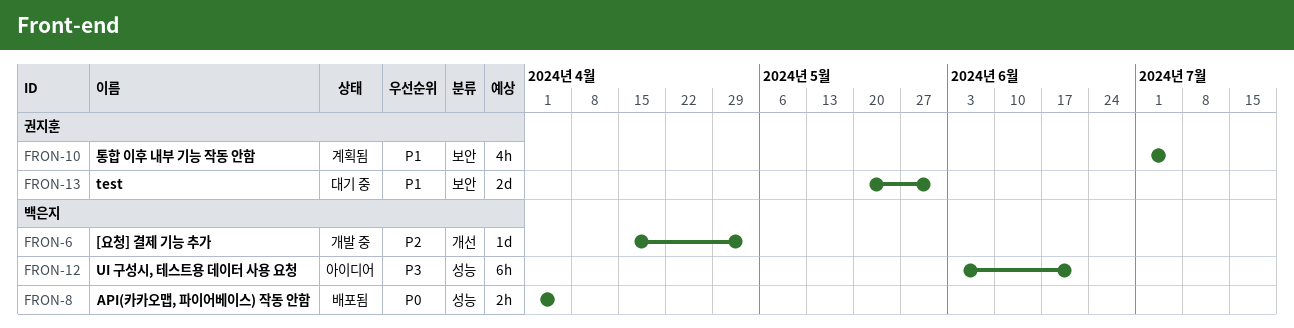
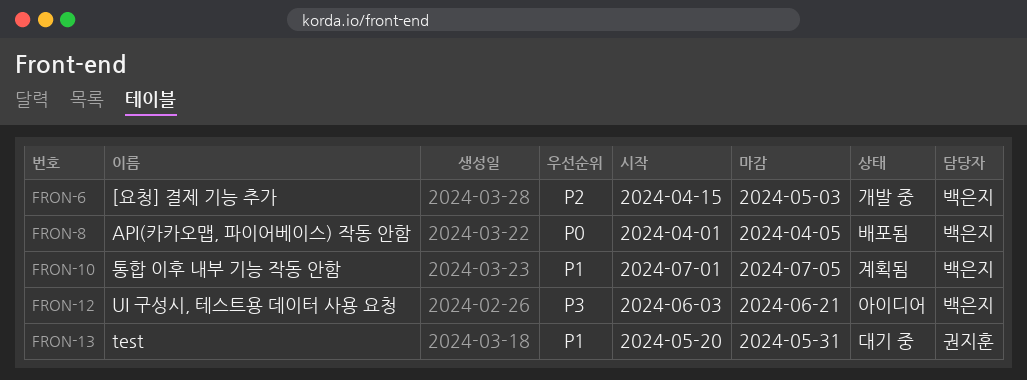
FRON-10, owner: 권지훈 -> 백은지

